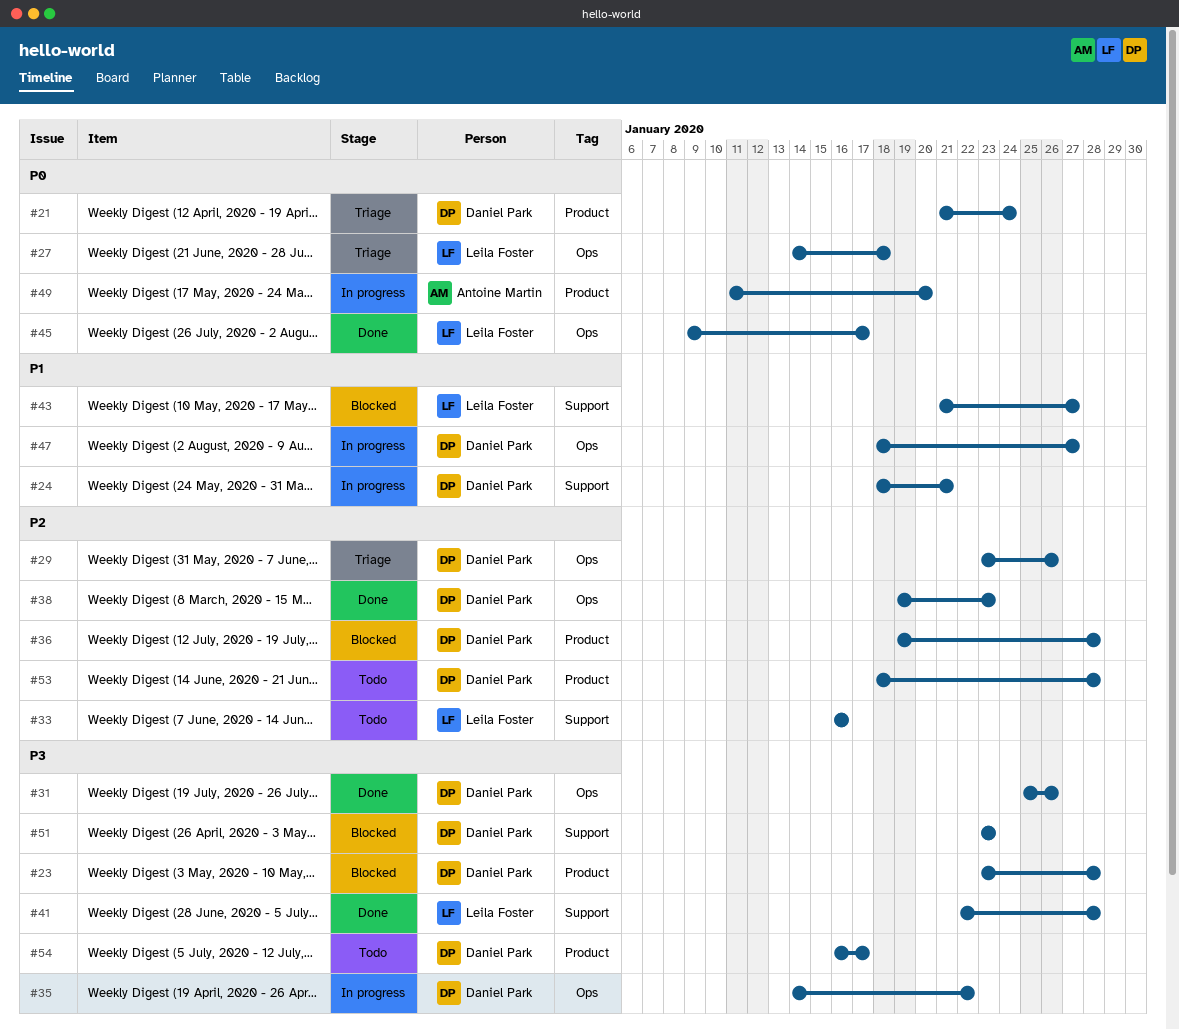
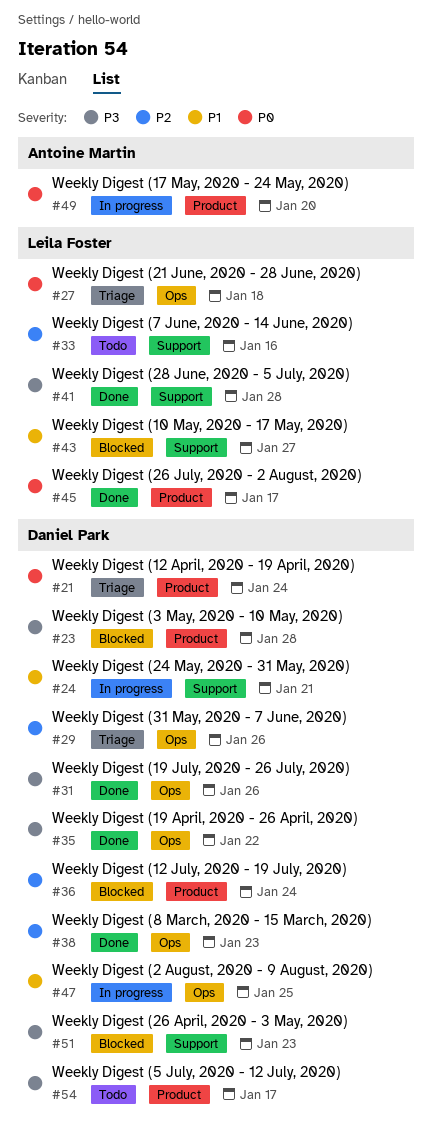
#35, status: In progress -> Done
#36, due: Jan 28 -> Jan 24
#45, label: Ops -> Product
#47, due: Jan 27 -> Jan 25
#53: present -> none

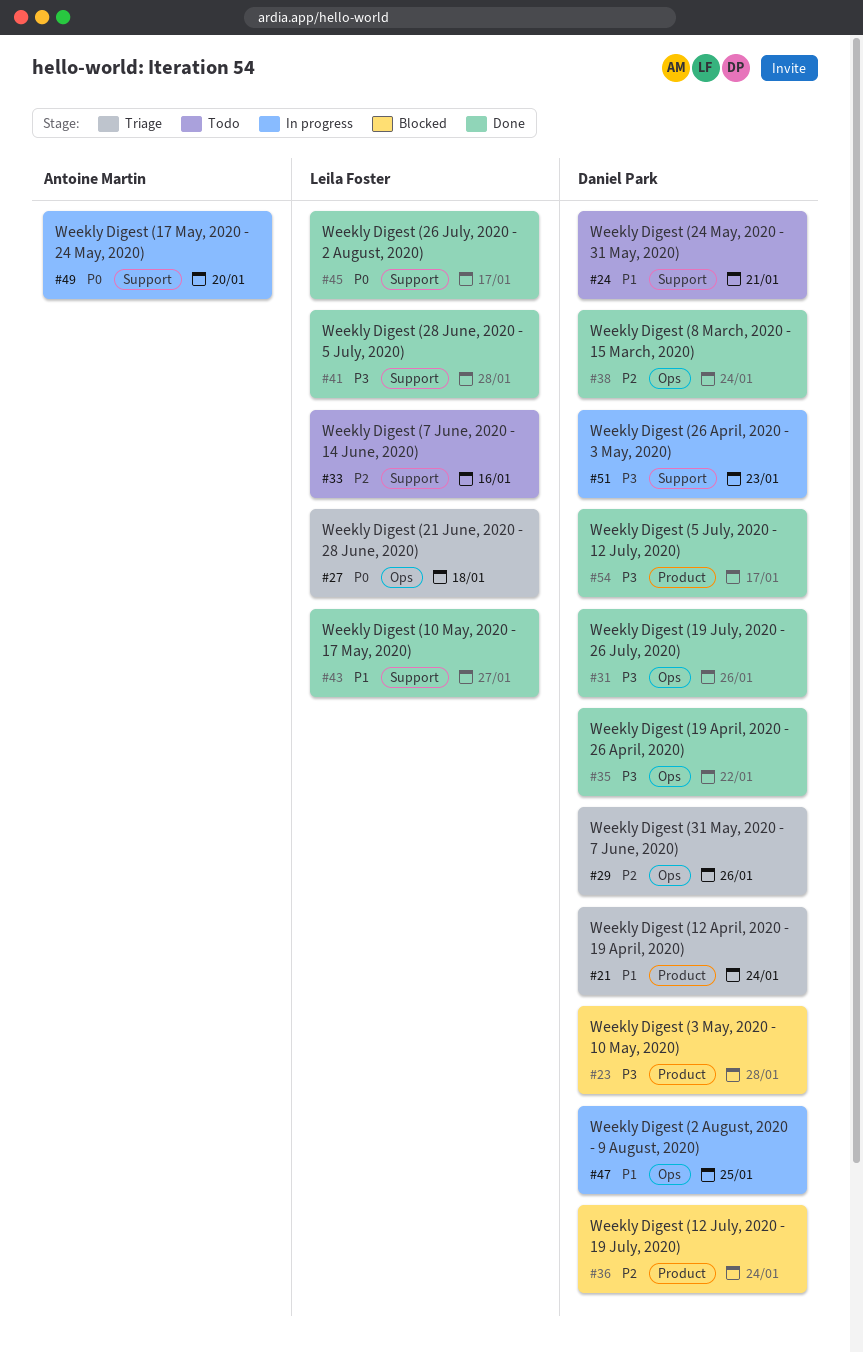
#21, priority: P0 -> P1
#24, status: In progress -> Todo
#38, due: Jan 23 -> Jan 24
#43, status: Blocked -> Done
#45, label: Product -> Support
#49, label: Product -> Support
#51, status: Blocked -> In progress
#54, status: Todo -> Done

